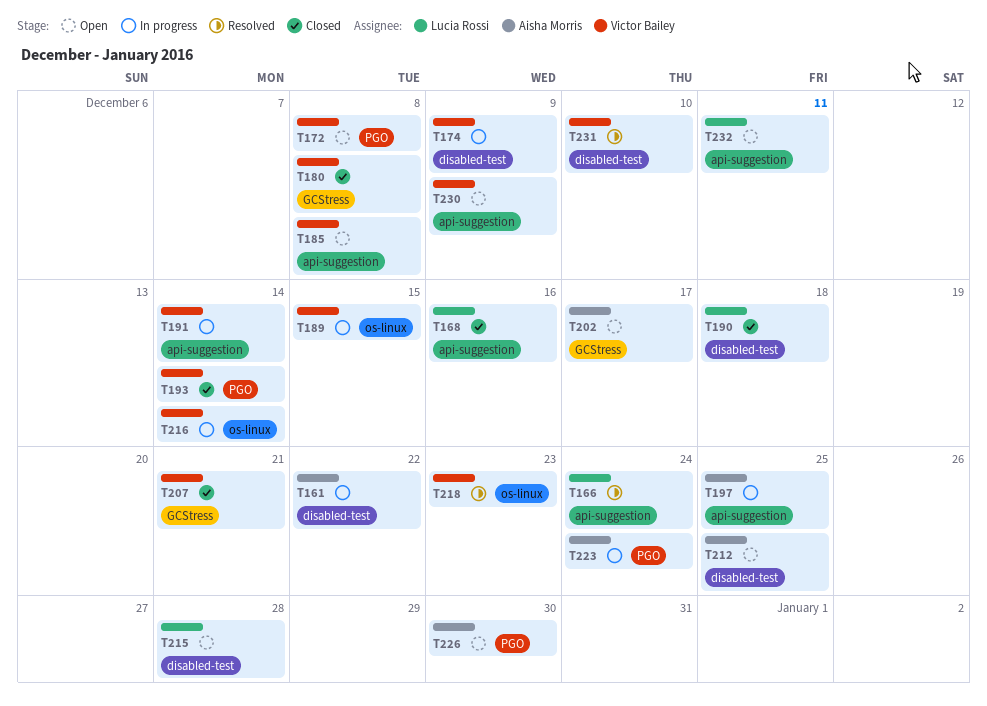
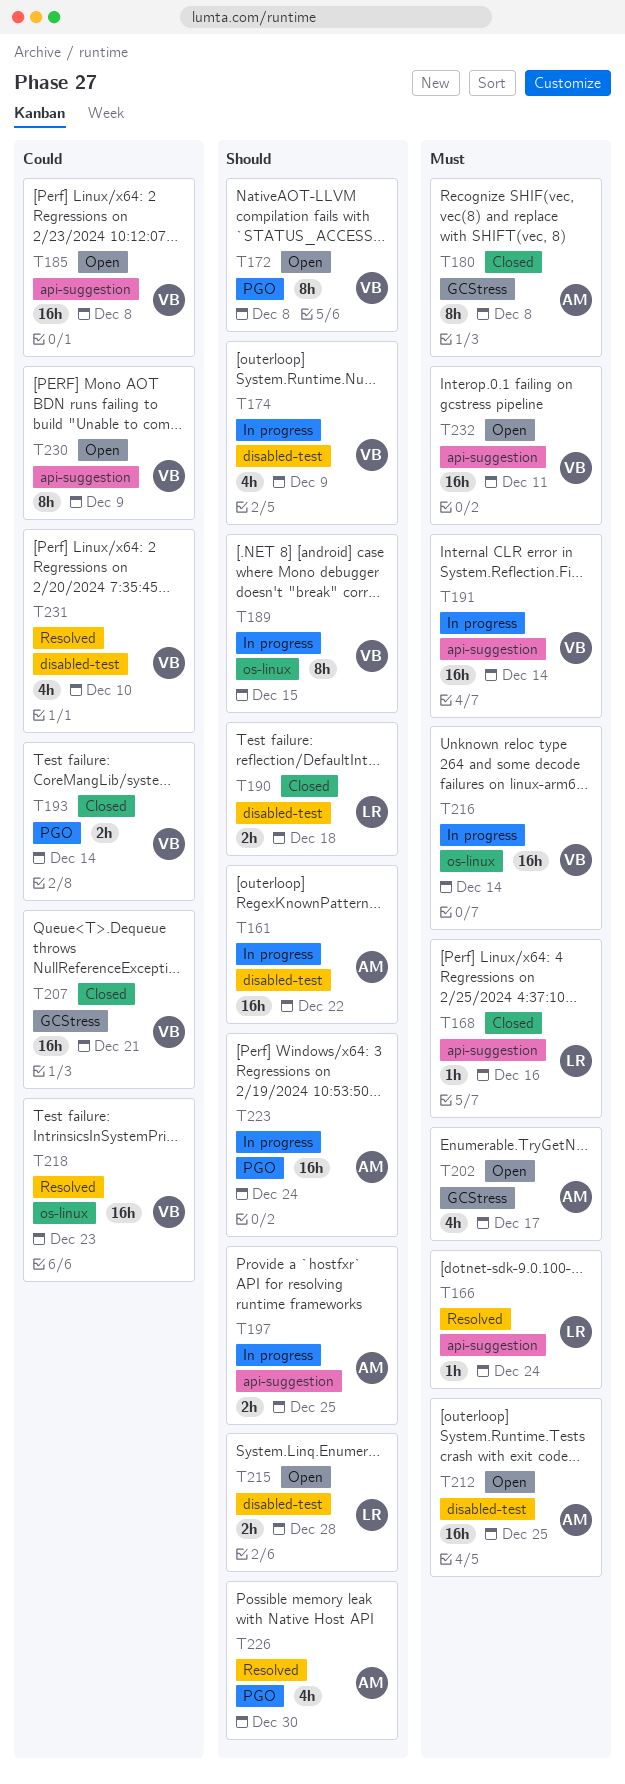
T180, owner: Victor Bailey -> Aisha Morris
T226, status: Open -> Resolved
T232, owner: Lucia Rossi -> Victor Bailey

